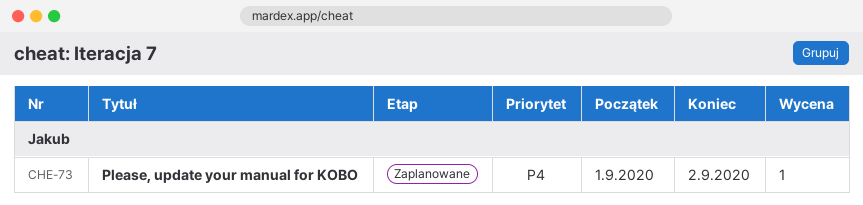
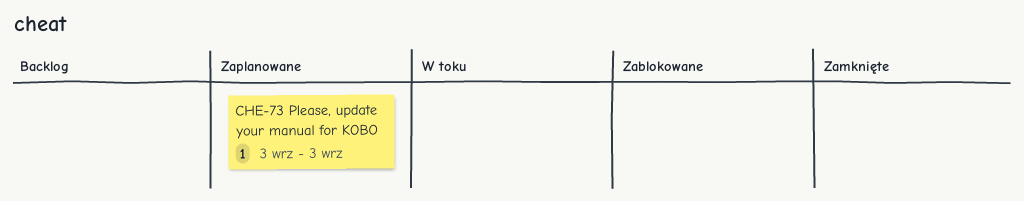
CHE-73, start: Sep 1 -> Sep 3
CHE-73, due: Sep 2 -> Sep 3

